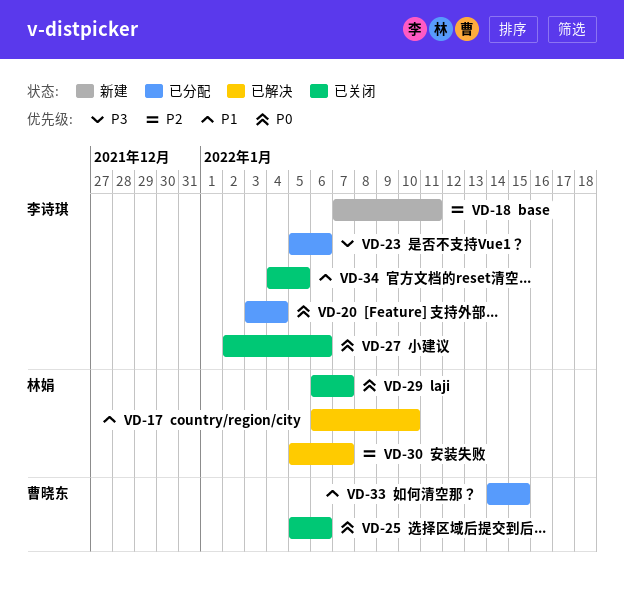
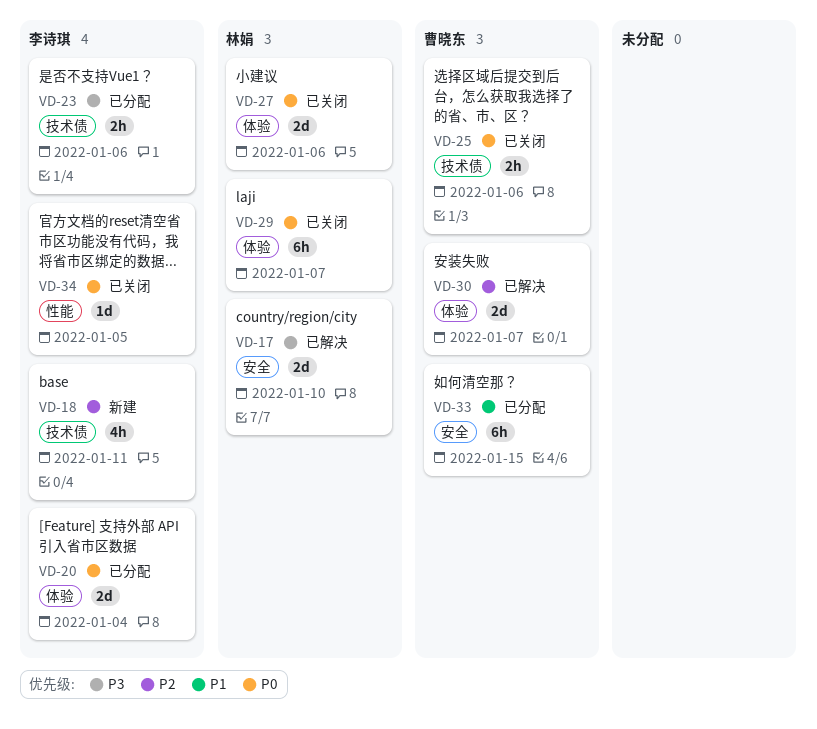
VD-17, priority: P1 -> P3
VD-27, owner: 李诗琪 -> 林娟
VD-30, owner: 林娟 -> 曹晓东
VD-34, priority: P1 -> P0

